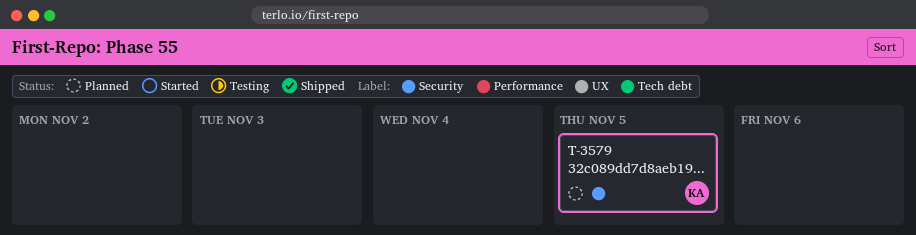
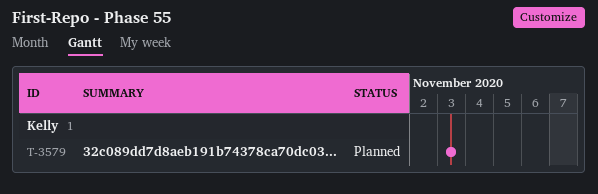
T-3579, due: Nov 5 -> Nov 3

